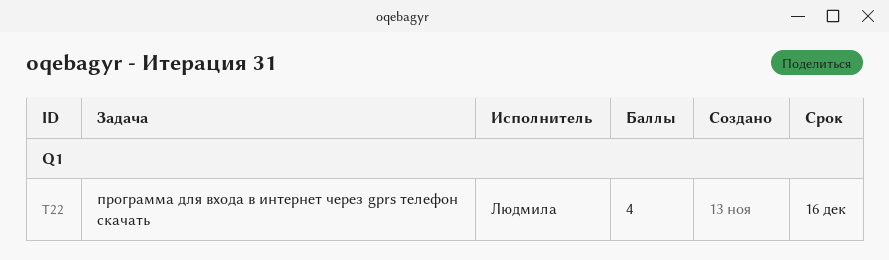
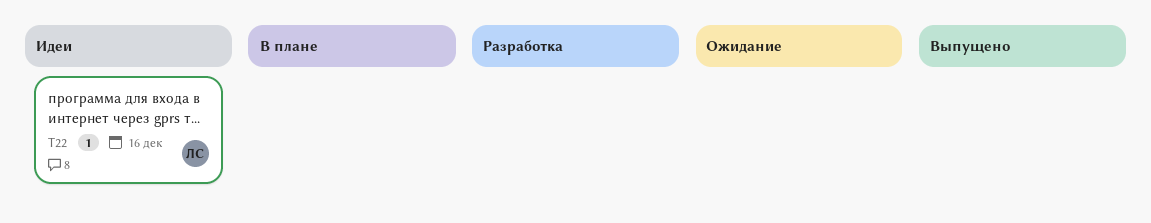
T22, estimate: 4 -> 1

